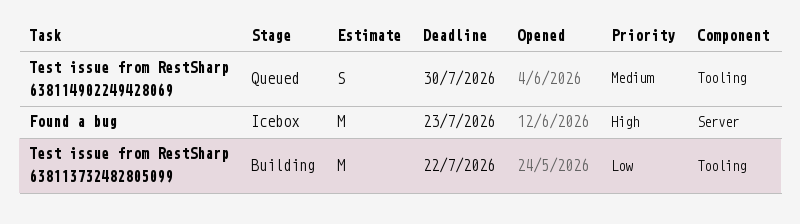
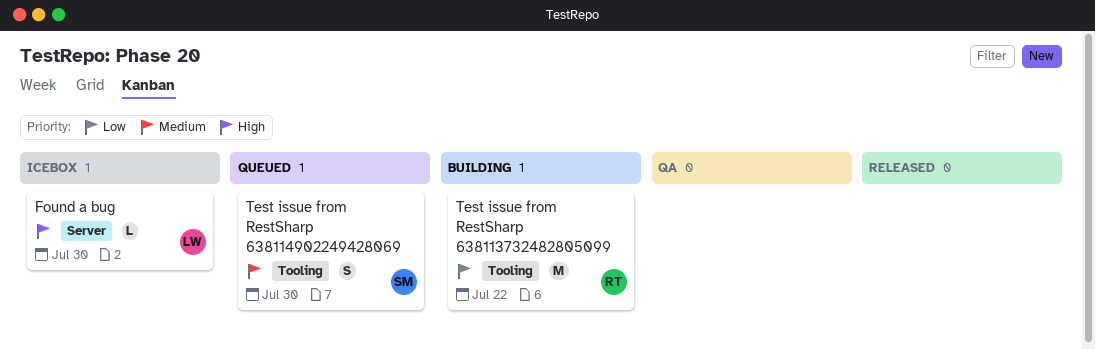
Found a bug, estimate: M -> L
Found a bug, due: Jul 23 -> Jul 30

